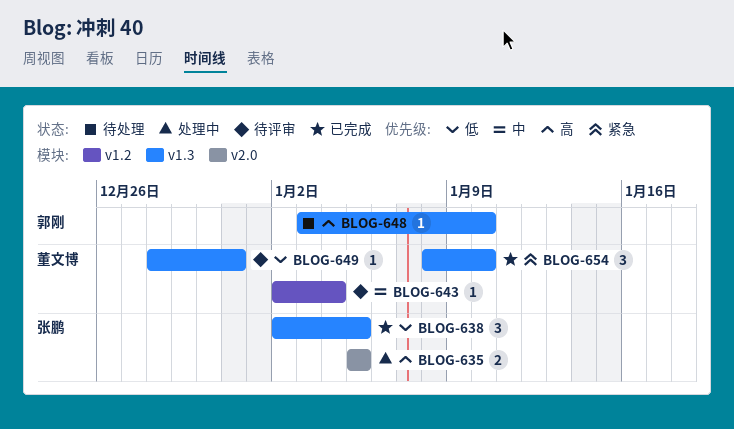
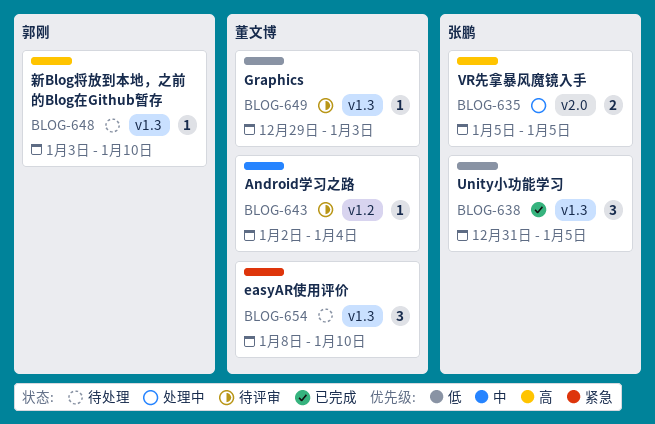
BLOG-638, start: Jan 2 -> Dec 31
BLOG-649, start: Dec 28 -> Dec 29
BLOG-649, due: Dec 31 -> Jan 3
BLOG-654, status: 已完成 -> 待处理

